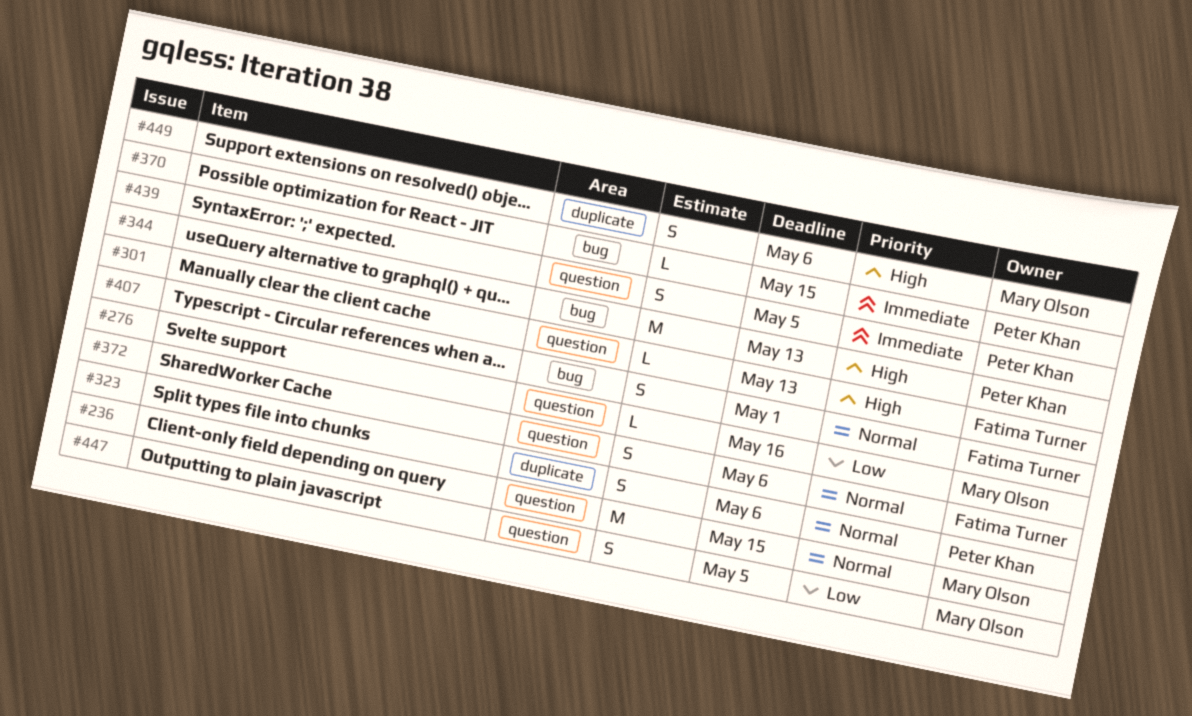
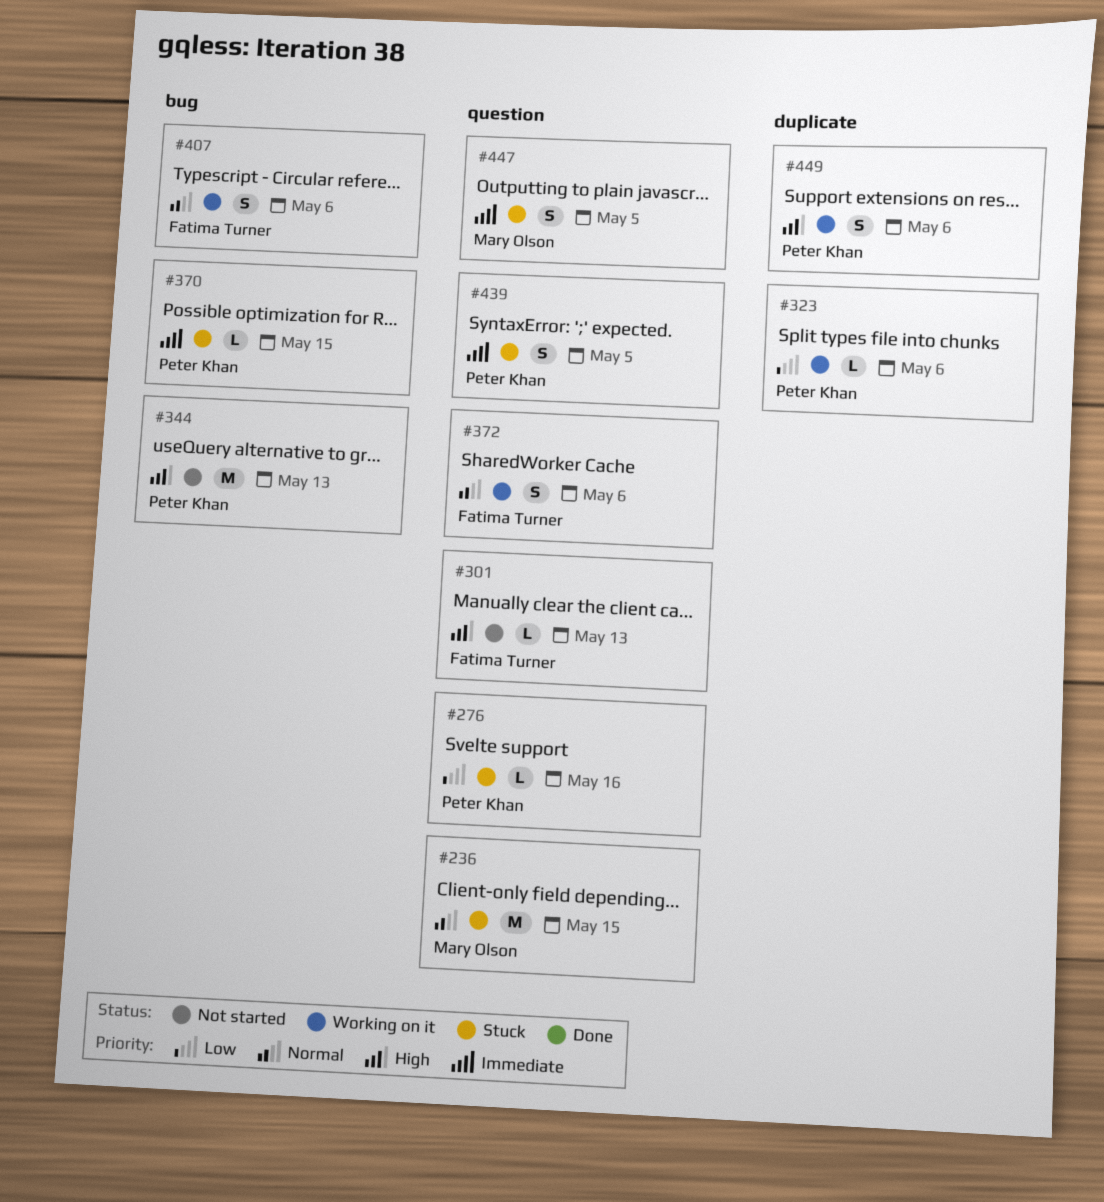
#276, owner: Mary Olson -> Peter Khan
#323, priority: Normal -> Low
#323, estimate: S -> L
#407, due: May 1 -> May 6
#447, priority: Low -> Immediate
#449, owner: Mary Olson -> Peter Khan

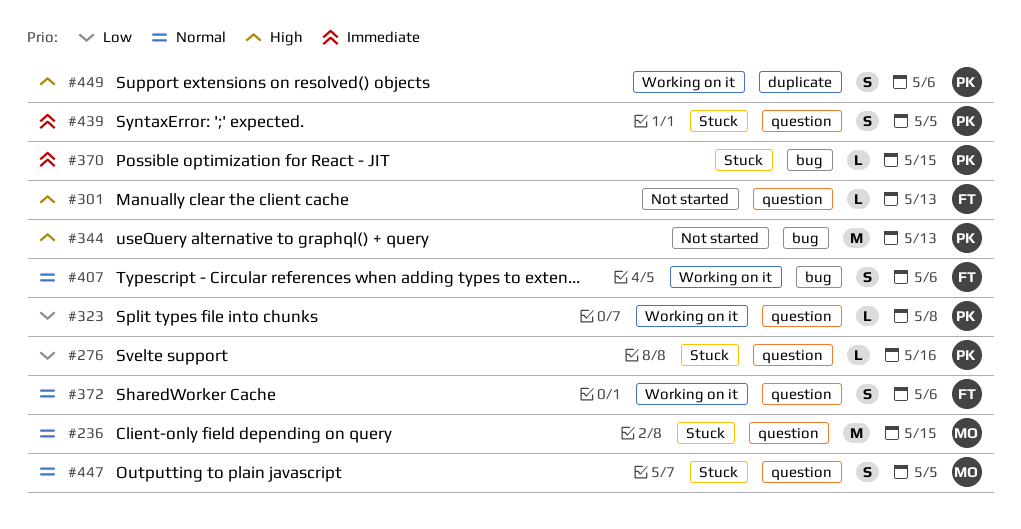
#323, label: duplicate -> question
#323, due: May 6 -> May 8
#447, priority: Immediate -> Normal

